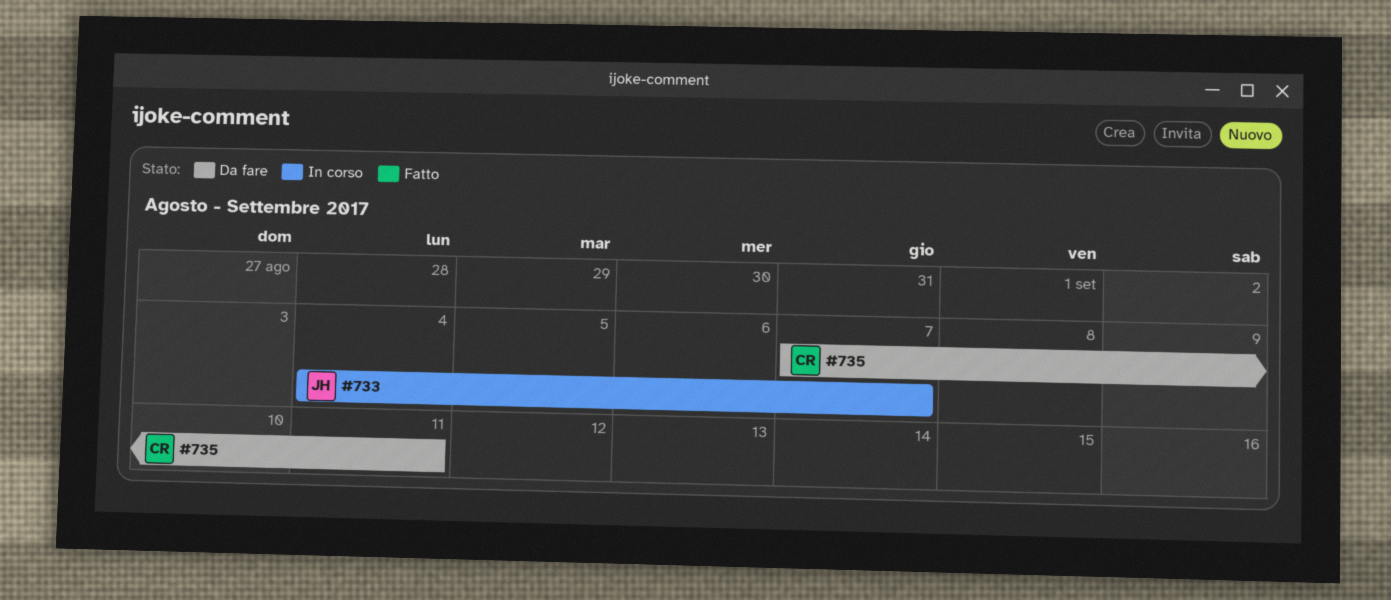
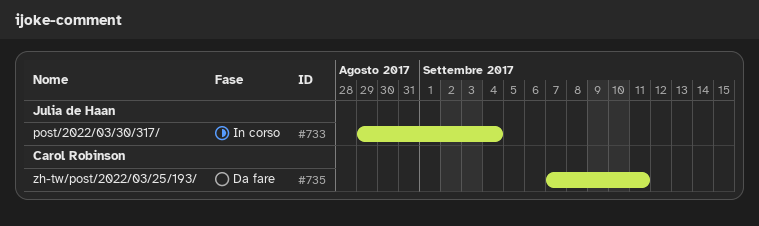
#733, start: Sep 4 -> Aug 29
#733, due: Sep 7 -> Sep 4

